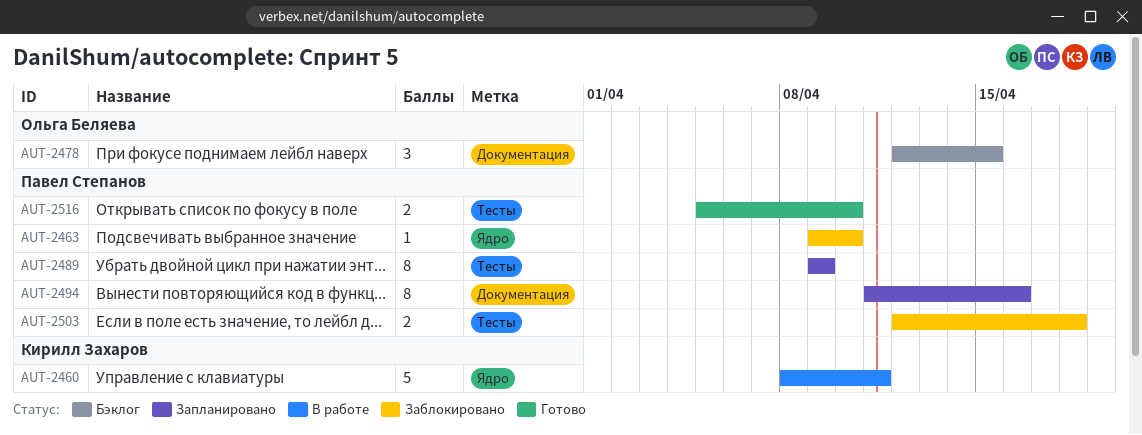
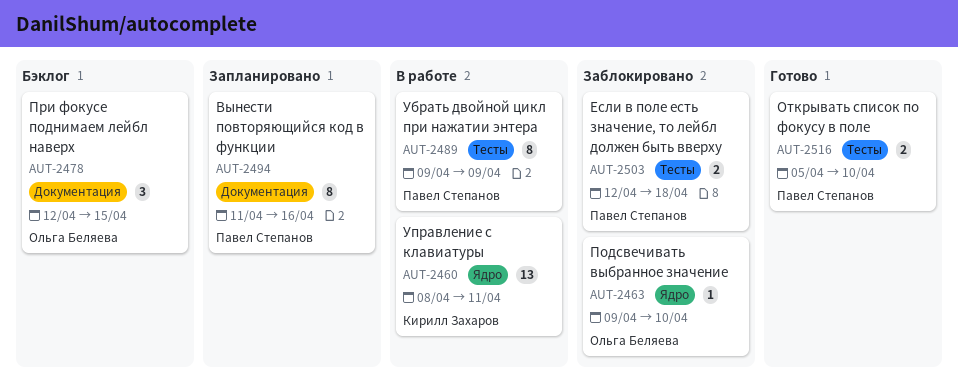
AUT-2460, estimate: 5 -> 13
AUT-2463, owner: Павел Степанов -> Ольга Беляева
AUT-2489, status: Запланировано -> В работе

